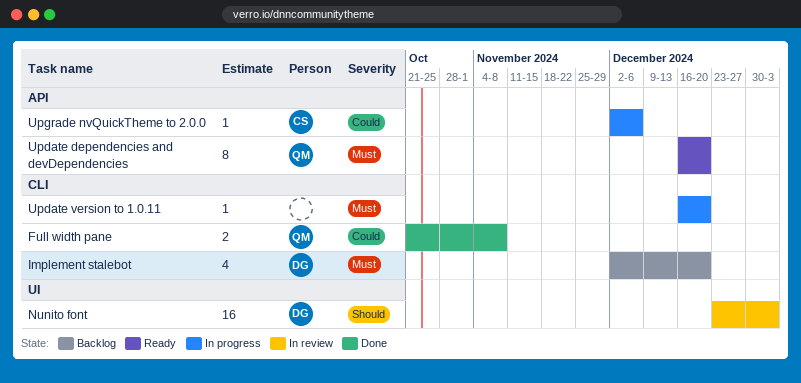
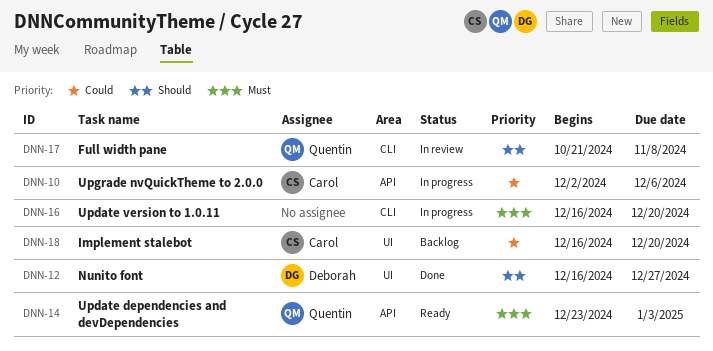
Full width pane, status: Done -> In review
Full width pane, priority: Could -> Should
Implement stalebot, owner: Deborah -> Carol
Implement stalebot, priority: Must -> Could
Implement stalebot, label: CLI -> UI
Implement stalebot, start: Dec 2 -> Dec 16
Nunito font, status: In review -> Done
Nunito font, start: Dec 23 -> Dec 16
Nunito font, due: Jan 3 -> Dec 27
Update dependencies and devDependencies, start: Dec 16 -> Dec 23
Update dependencies and devDependencies, due: Dec 20 -> Jan 3

